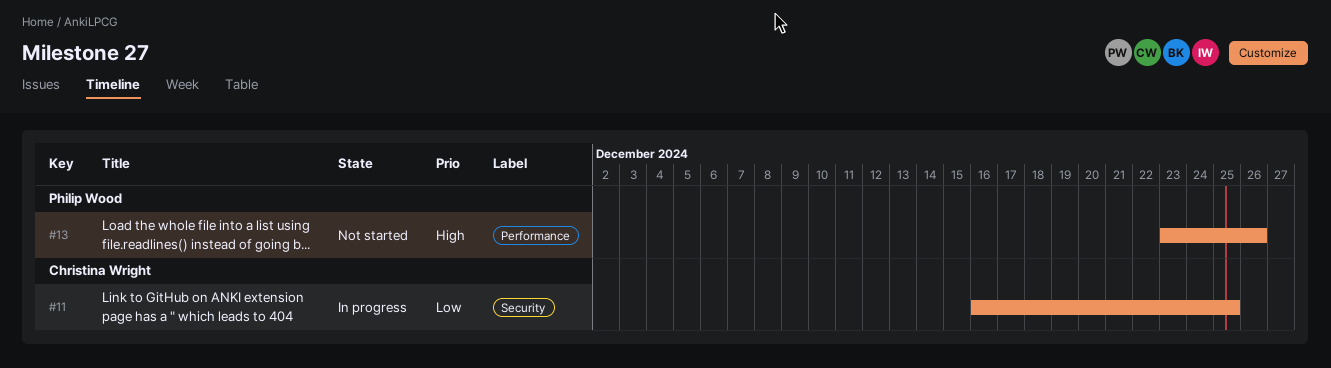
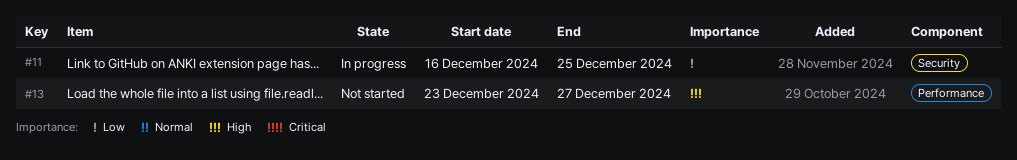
#13, due: Dec 26 -> Dec 27

